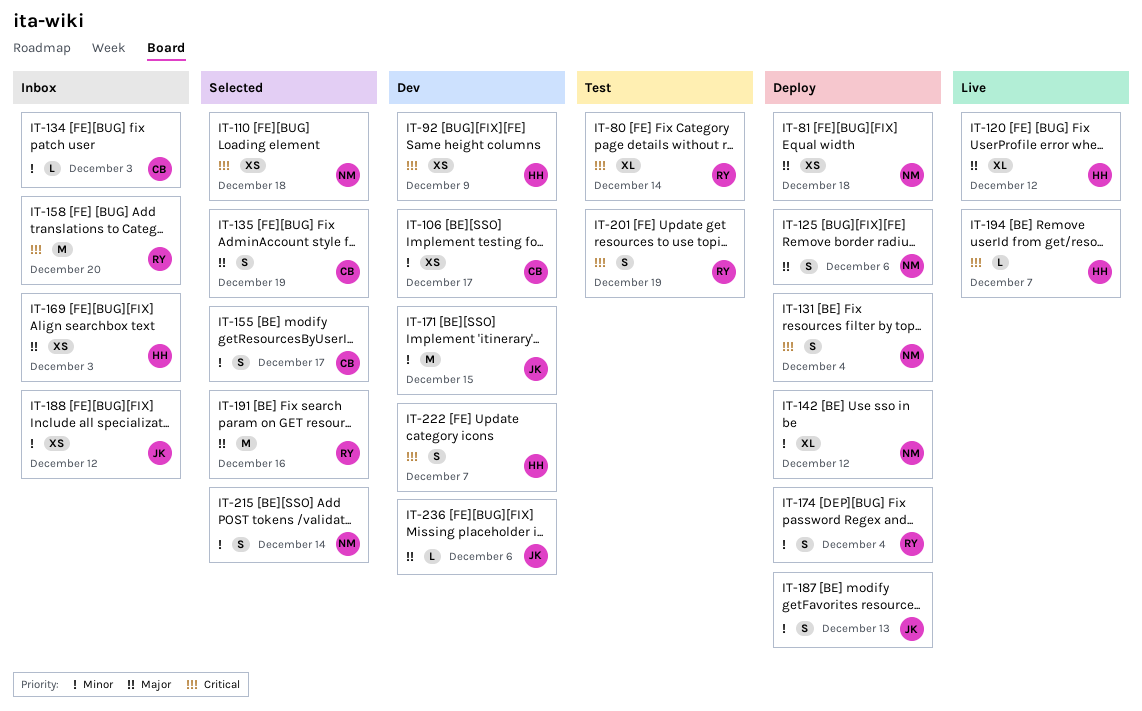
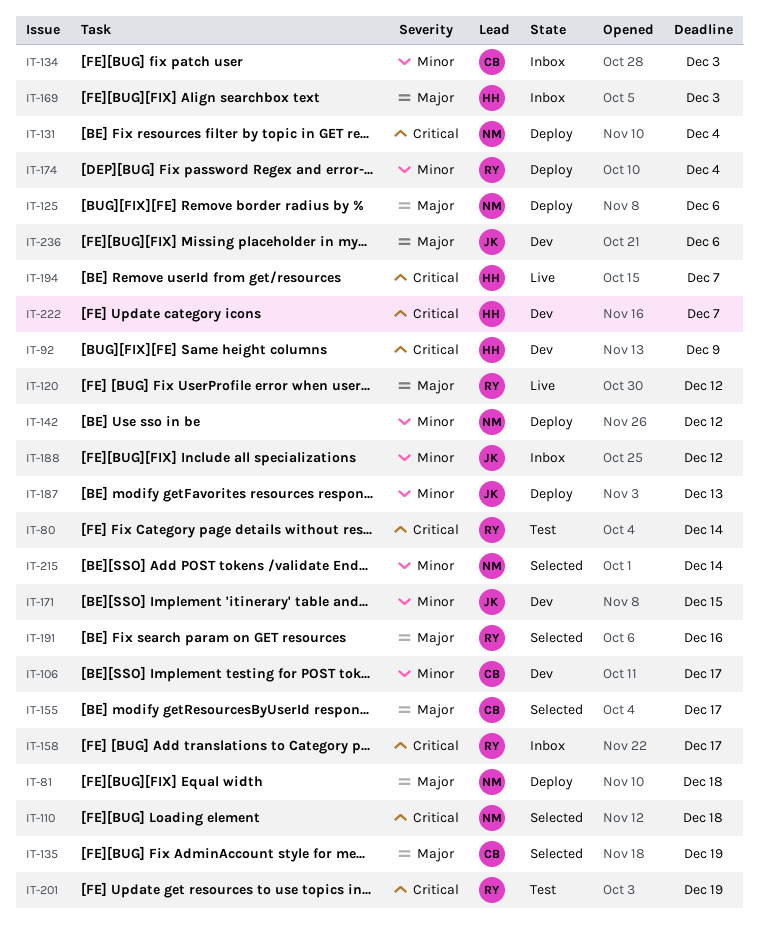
IT-120, owner: HH -> RY
IT-155, priority: Minor -> Major
IT-158, due: Dec 20 -> Dec 17

